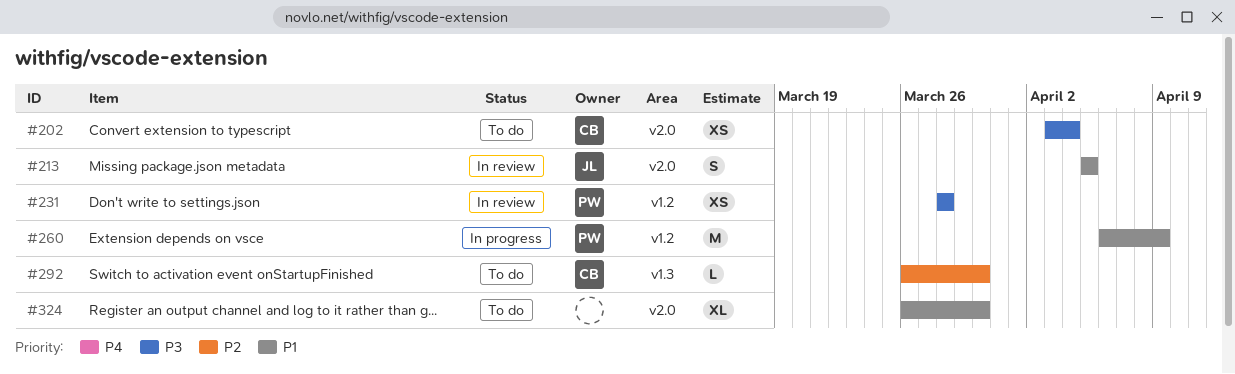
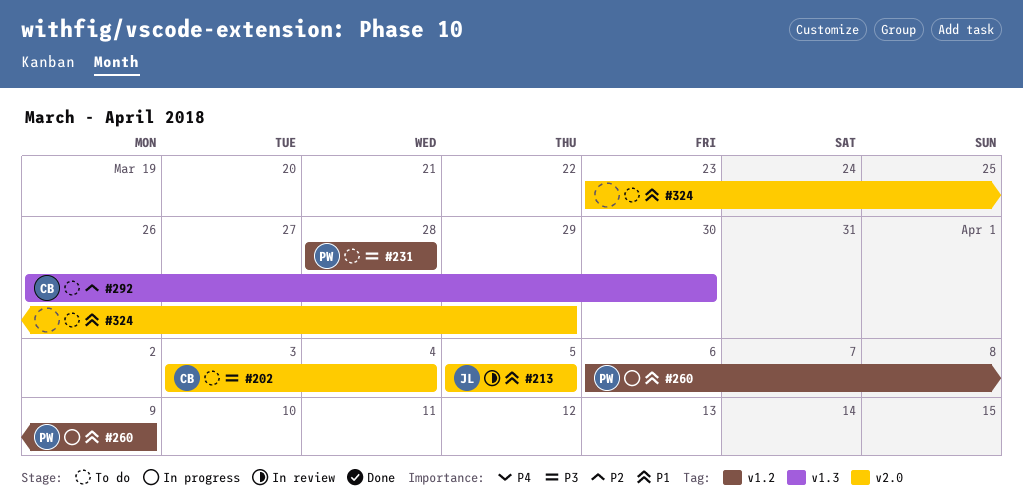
#231, status: In review -> To do
#324, start: Mar 26 -> Mar 23
#324, due: Mar 30 -> Mar 29

